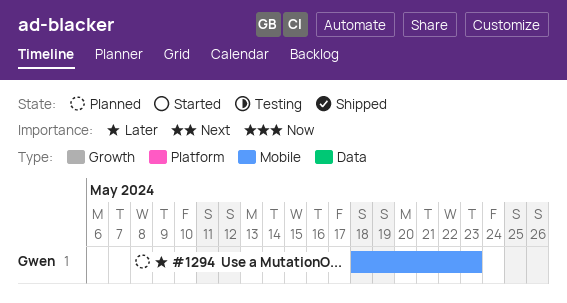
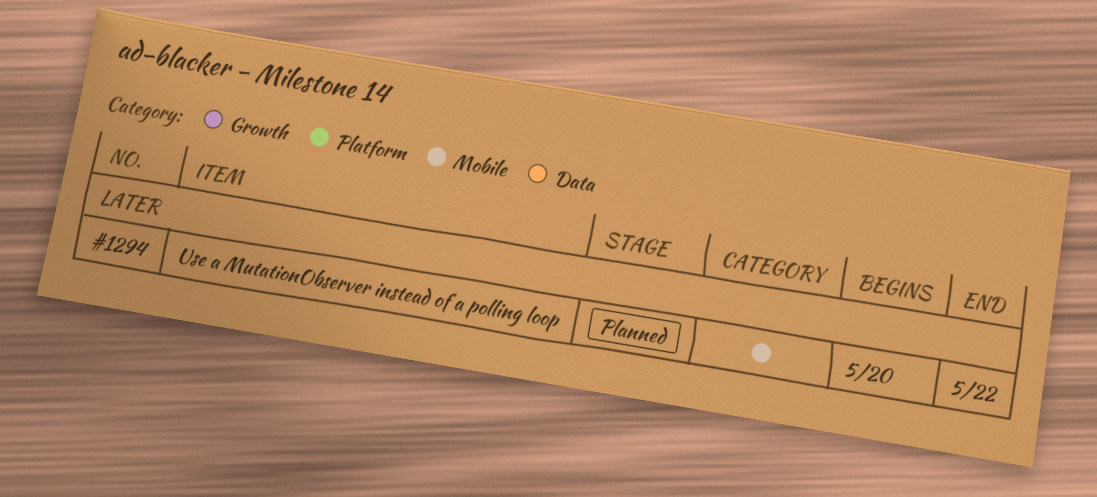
#1294, start: May 18 -> May 20
#1294, due: May 23 -> May 22

